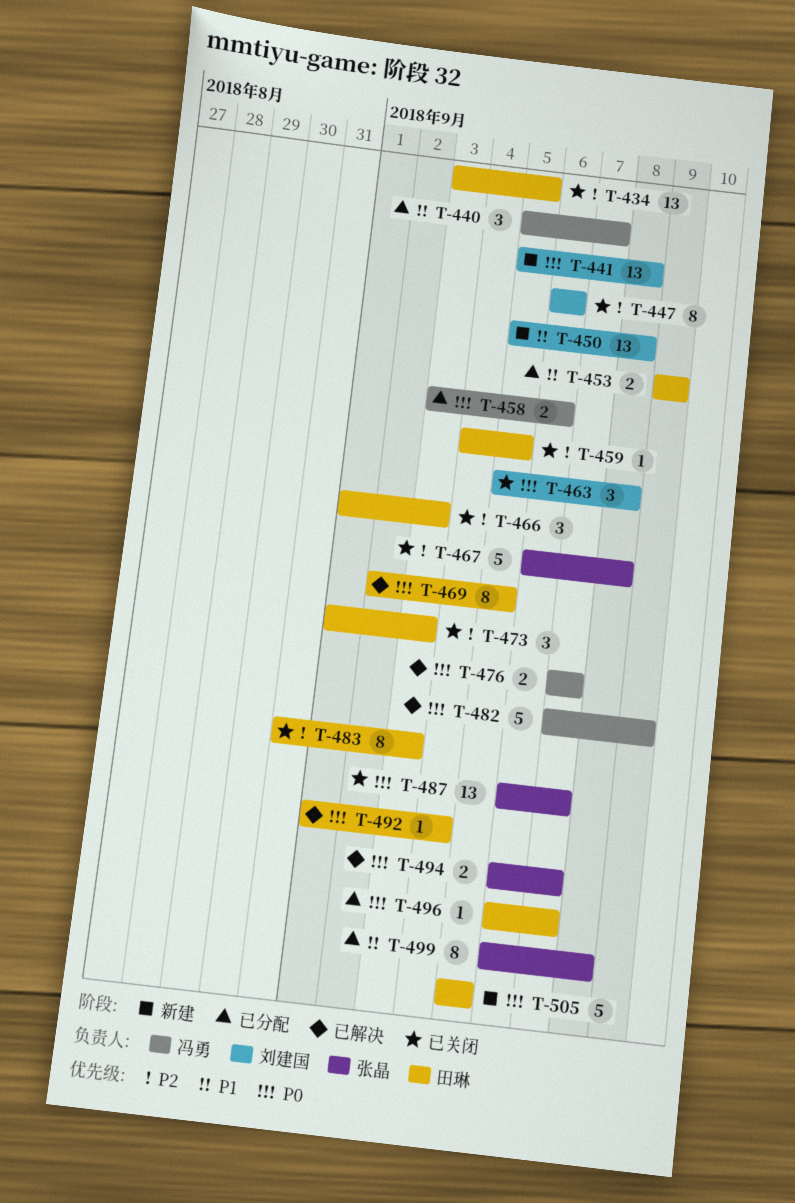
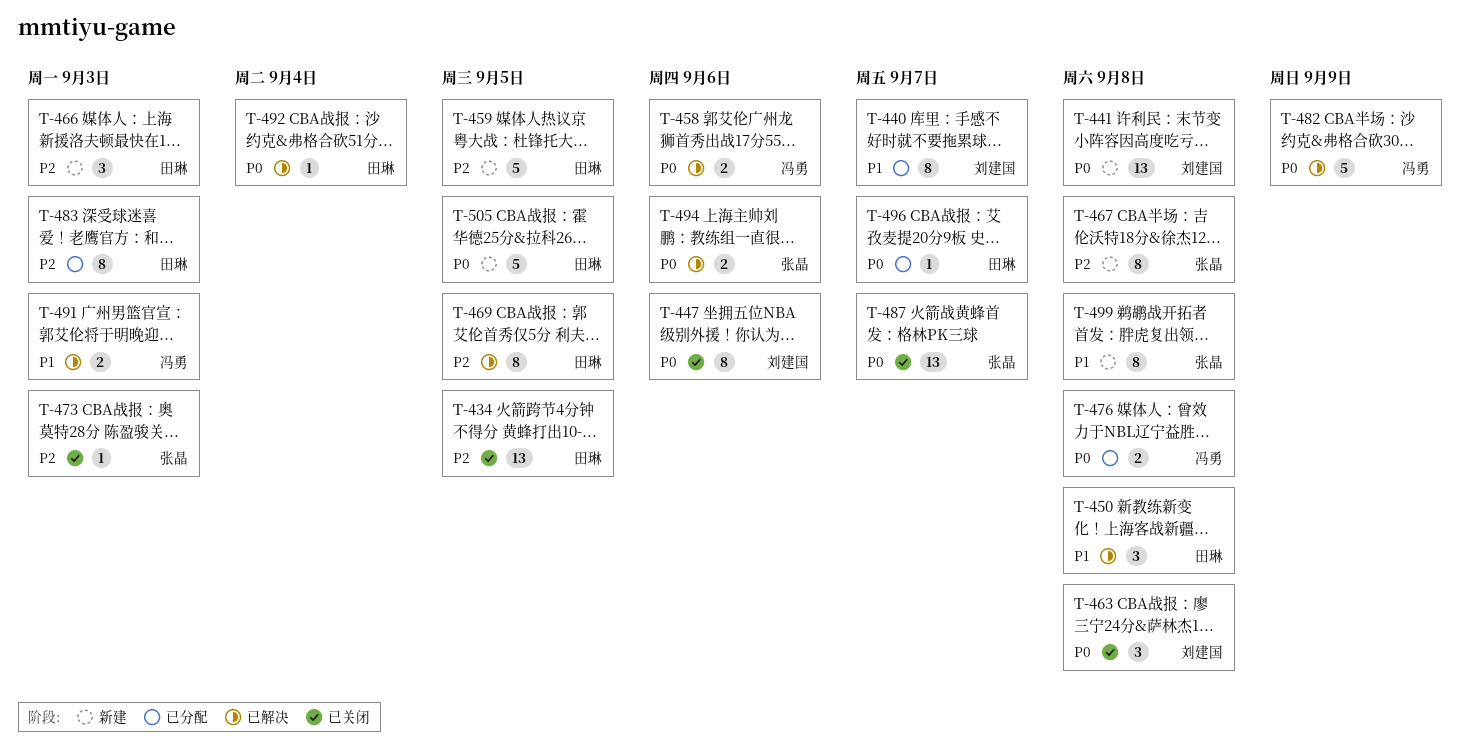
T-440, owner: 冯勇 -> 刘建国
T-440, estimate: 3 -> 8
T-447, priority: P2 -> P0
T-450, status: 新建 -> 已解决
T-450, owner: 刘建国 -> 田琳
T-450, estimate: 13 -> 3
T-453: present -> none
T-458, status: 已分配 -> 已解决
T-459, status: 已关闭 -> 新建
T-459, estimate: 1 -> 5
T-466, status: 已关闭 -> 新建
T-467, status: 已关闭 -> 新建
T-467, estimate: 5 -> 8
T-469, priority: P0 -> P2
T-473, owner: 田琳 -> 张晶
T-473, estimate: 3 -> 1
T-476, status: 已解决 -> 已分配
T-476, due: Sep 7 -> Sep 8
T-483, status: 已关闭 -> 已分配
T-491: none -> present
T-494, due: Sep 7 -> Sep 6
T-499, status: 已分配 -> 新建

